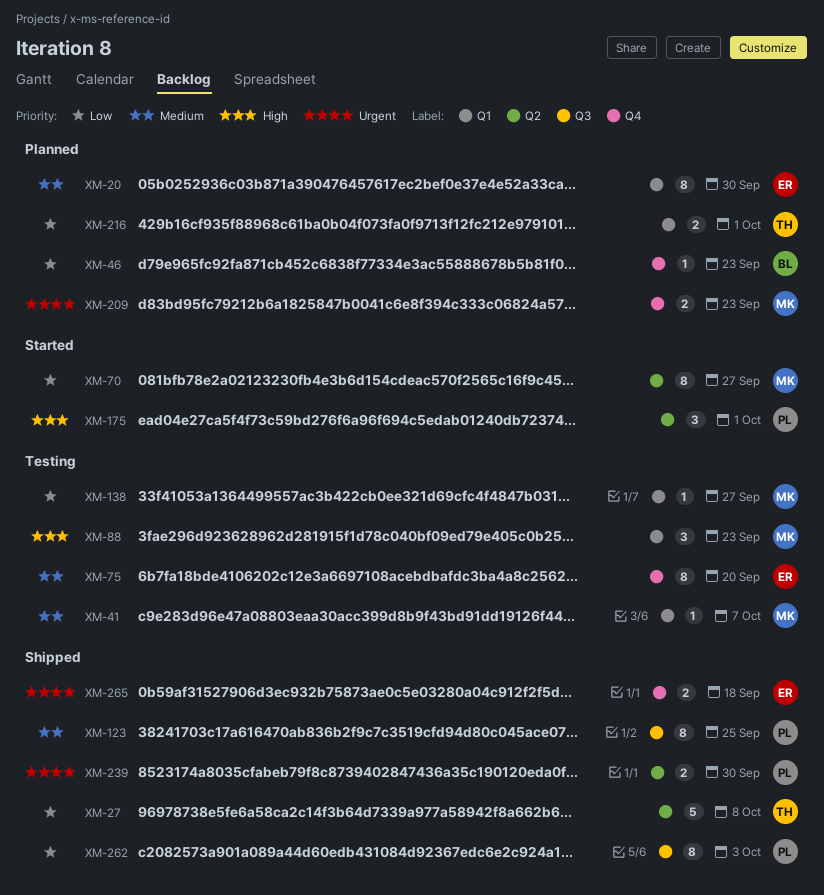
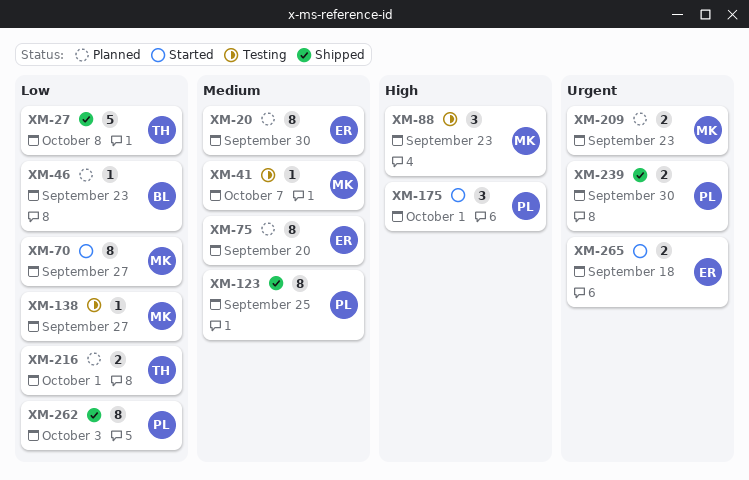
XM-75, status: Testing -> Planned
XM-265, status: Shipped -> Started

